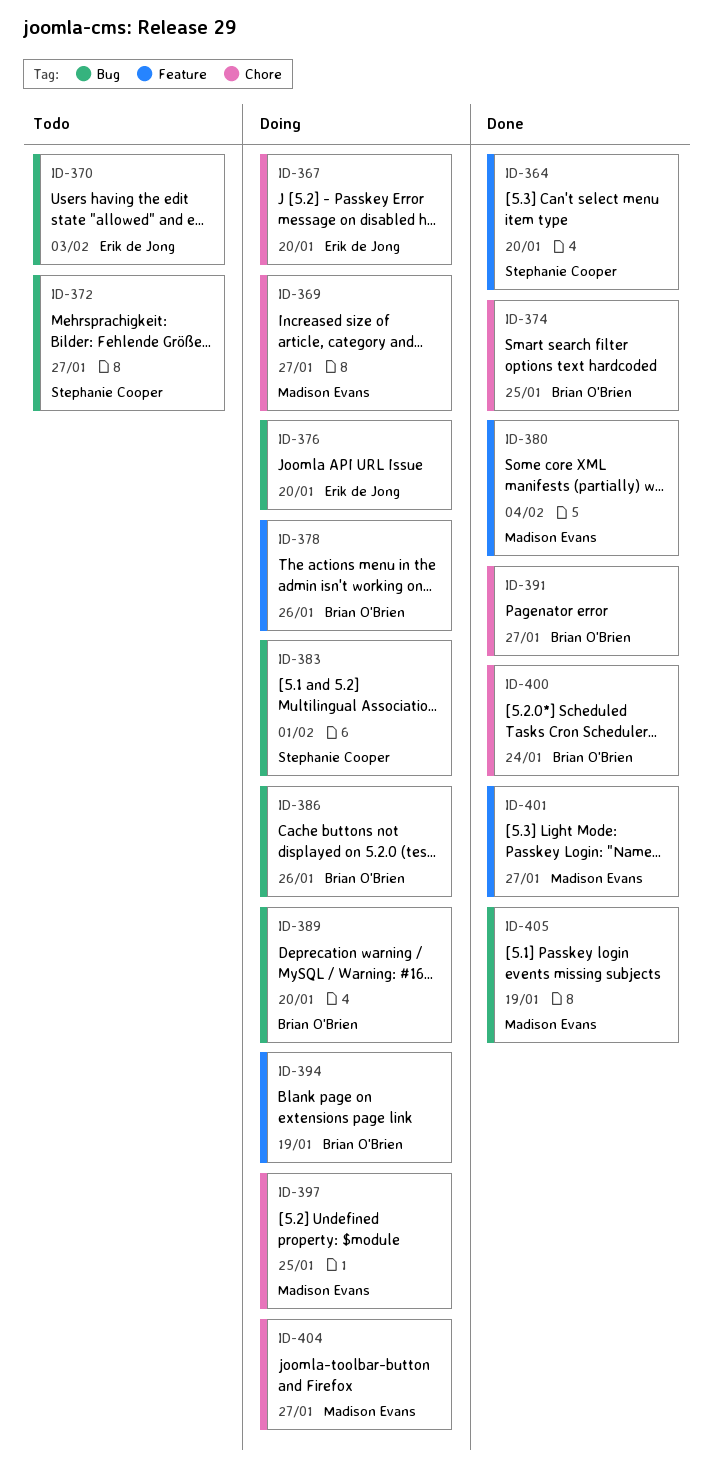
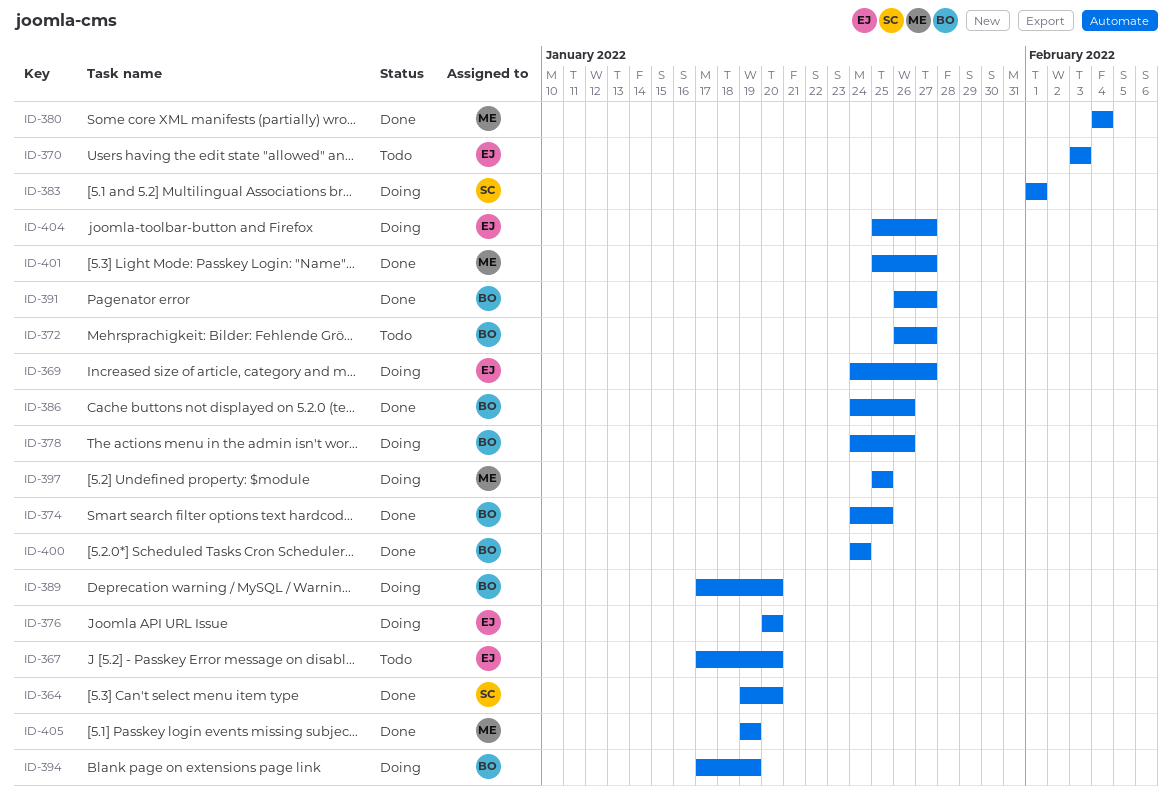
ID-367, status: Doing -> Todo
ID-369, owner: Madison Evans -> Erik de Jong
ID-372, owner: Stephanie Cooper -> Brian O'Brien
ID-386, status: Doing -> Done
ID-404, owner: Madison Evans -> Erik de Jong

